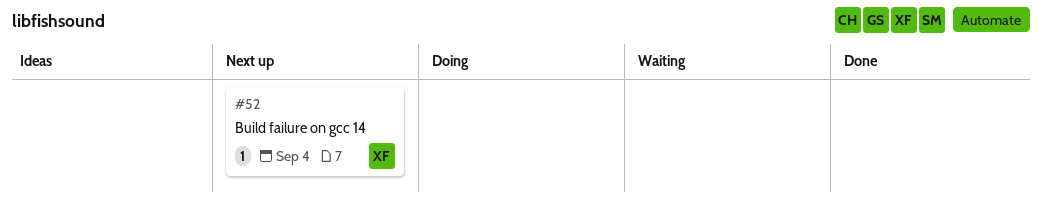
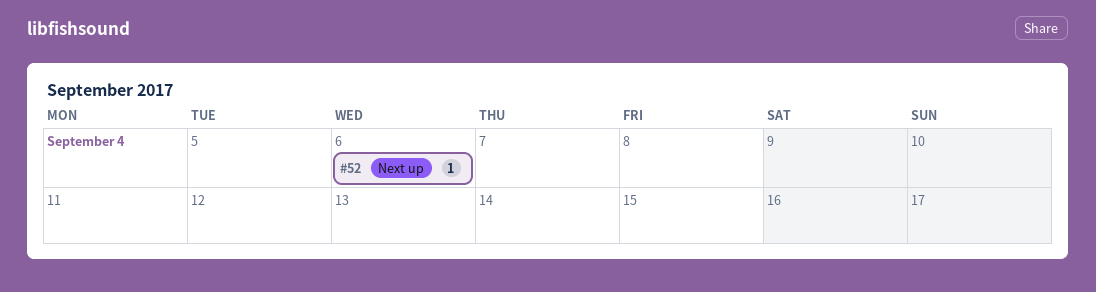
#52, due: Sep 4 -> Sep 6

